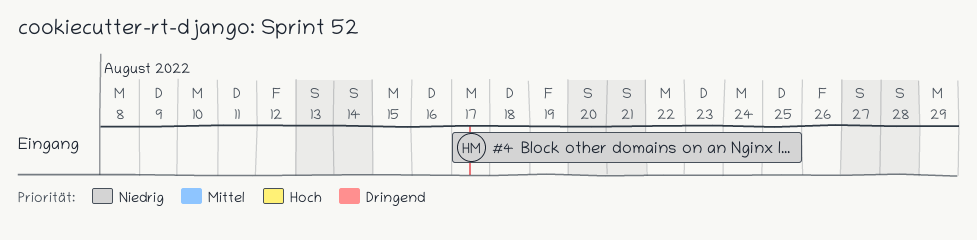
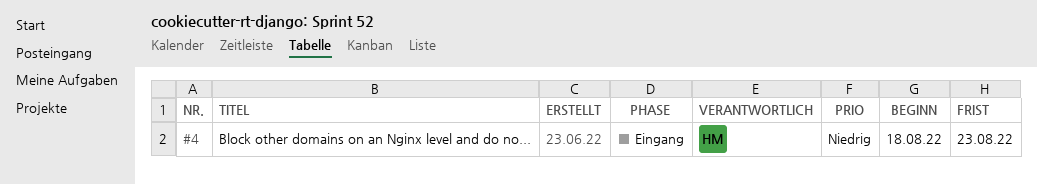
#4, start: Aug 17 -> Aug 18
#4, due: Aug 25 -> Aug 23

